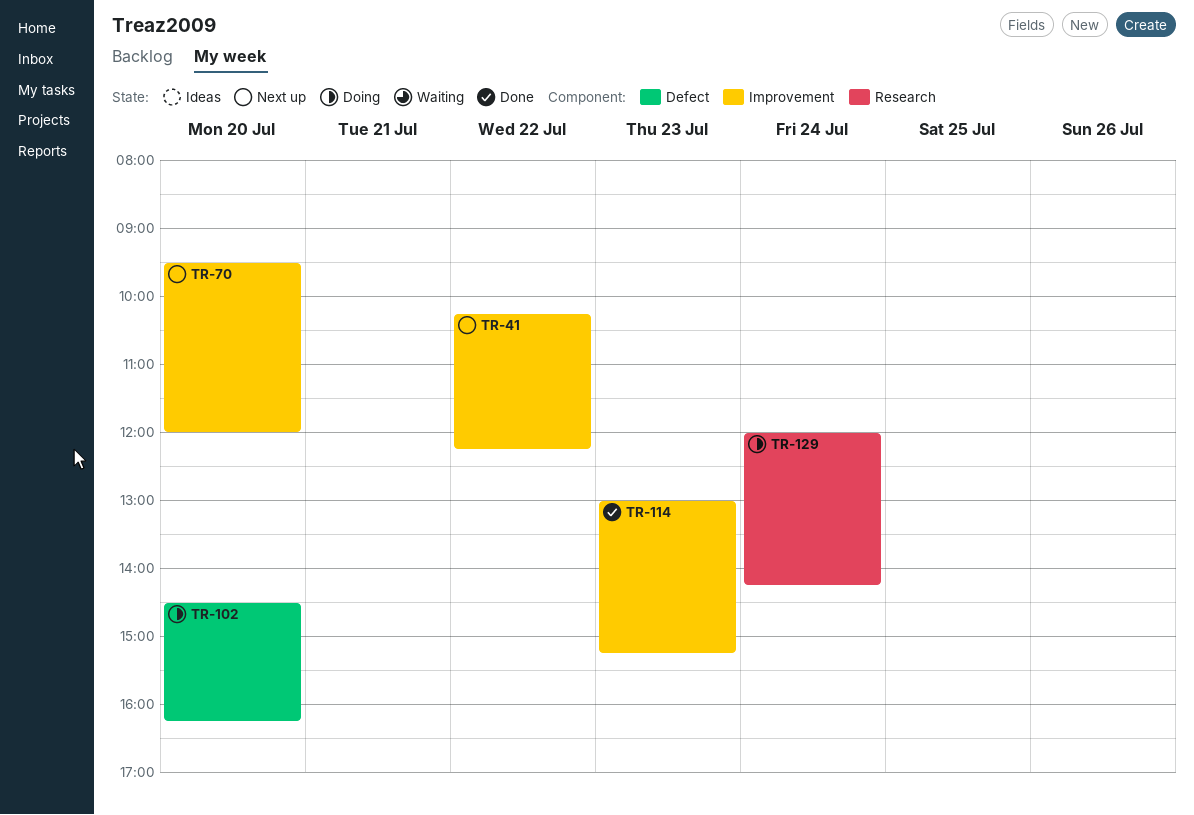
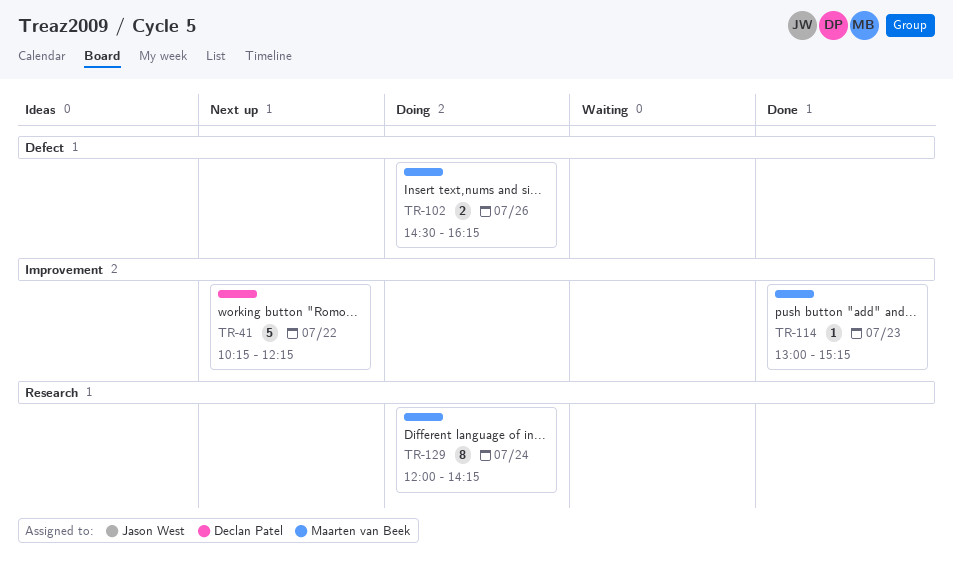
TR-70: present -> none
TR-102, day: Jul 20 -> Jul 26

